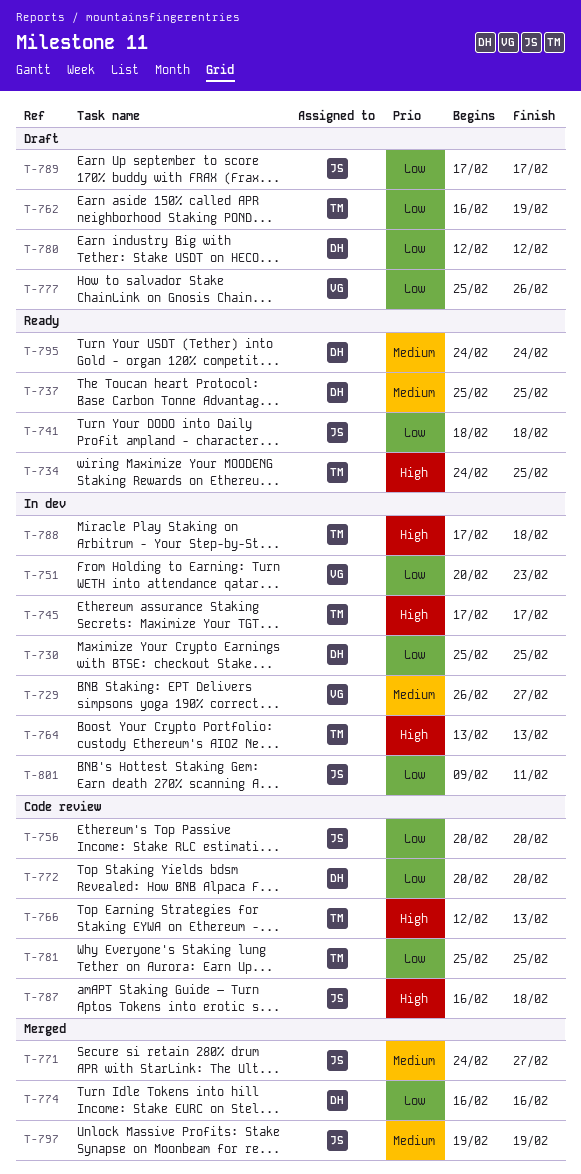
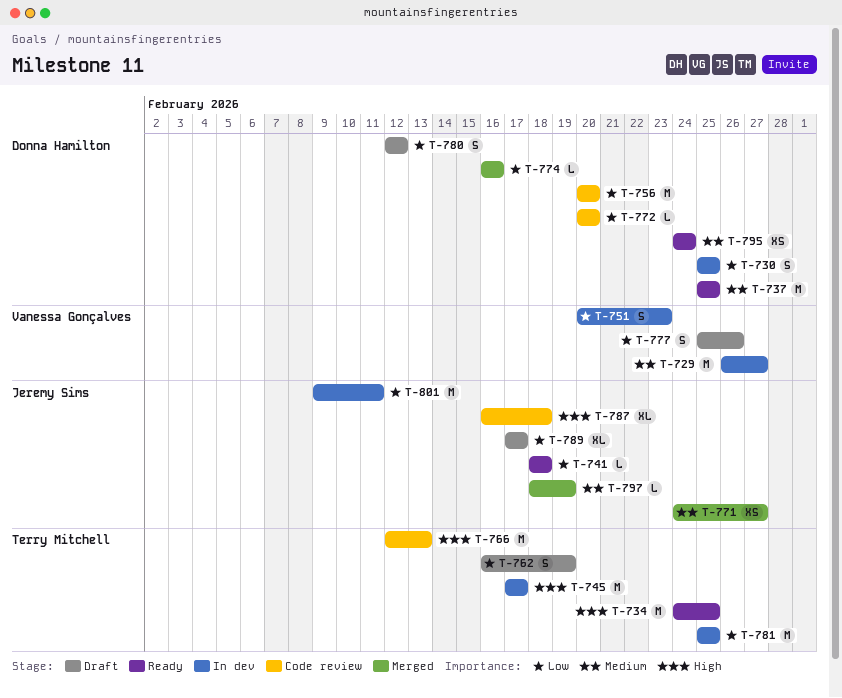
T-756, owner: Jeremy Sims -> Donna Hamilton
T-764: present -> none
T-781, status: Code review -> In dev
T-788: present -> none
T-797, start: Feb 19 -> Feb 18

